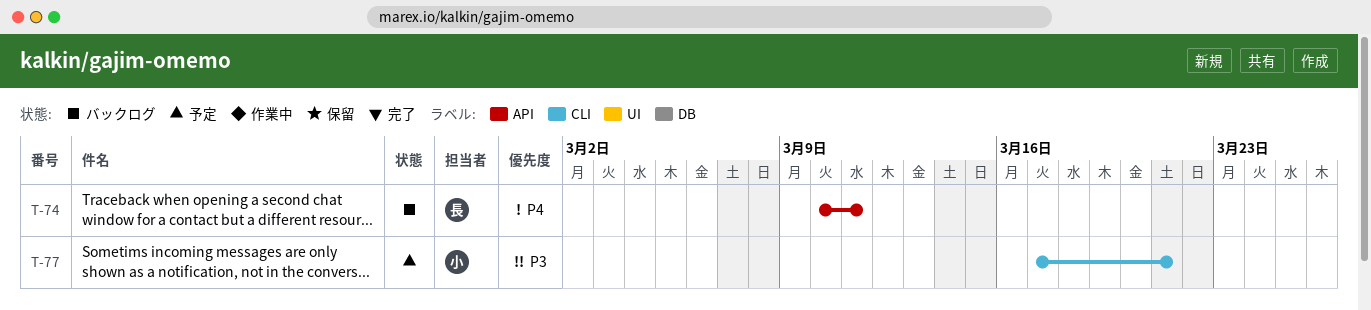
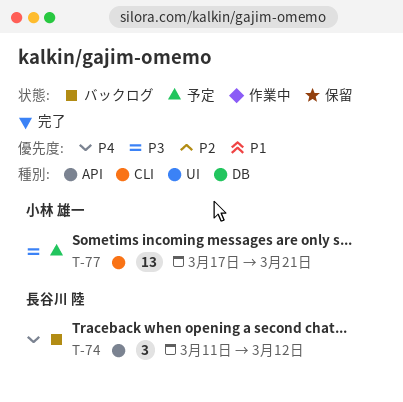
T-74, start: Mar 10 -> Mar 11
T-74, due: Mar 11 -> Mar 12

